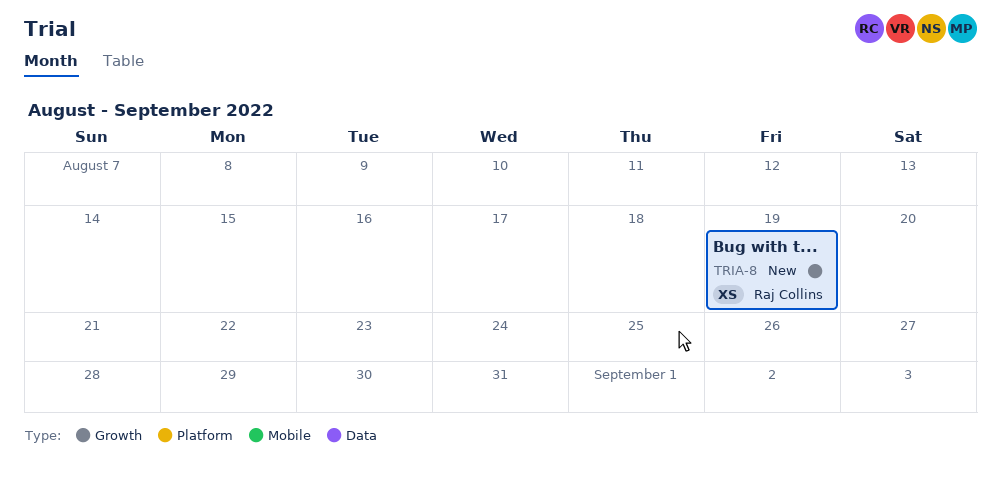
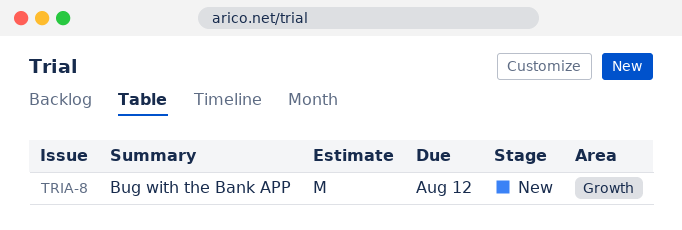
TRIA-8, estimate: XS -> M
TRIA-8, due: Aug 19 -> Aug 12

